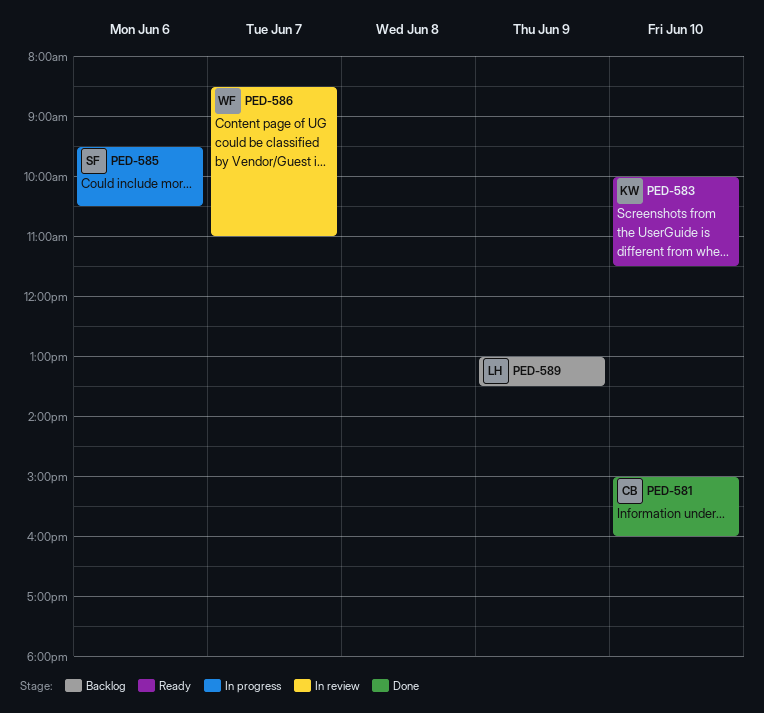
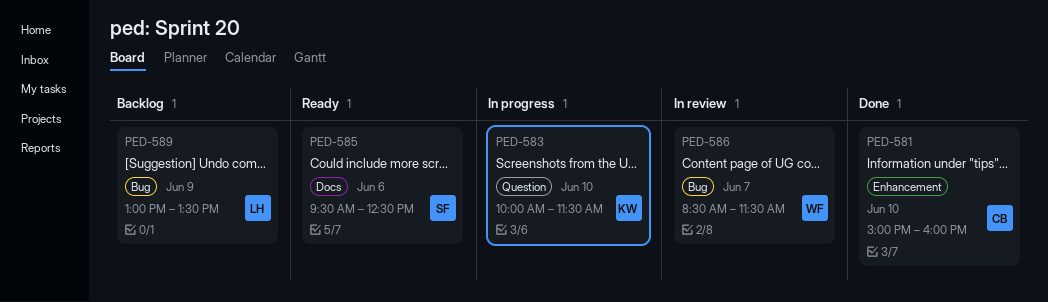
PED-583, status: Ready -> In progress
PED-585, status: In progress -> Ready
PED-585, ends: 10:30 -> 12:30
PED-586, ends: 11:00 -> 11:30

